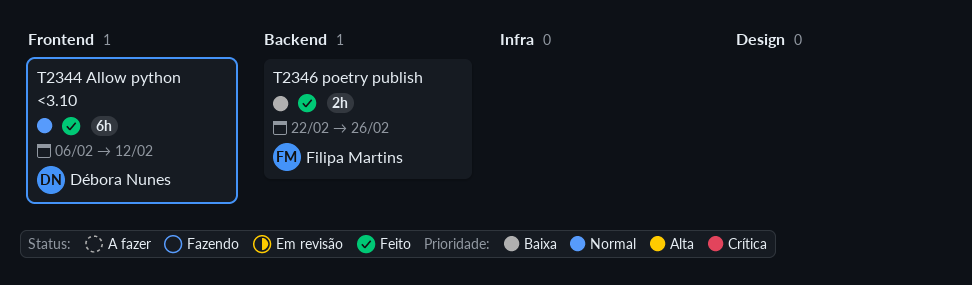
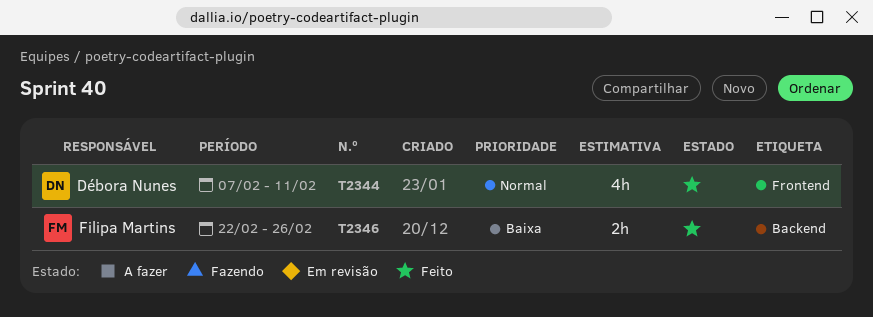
T2344, estimate: 6h -> 4h
T2344, start: Feb 6 -> Feb 7
T2344, due: Feb 12 -> Feb 11

